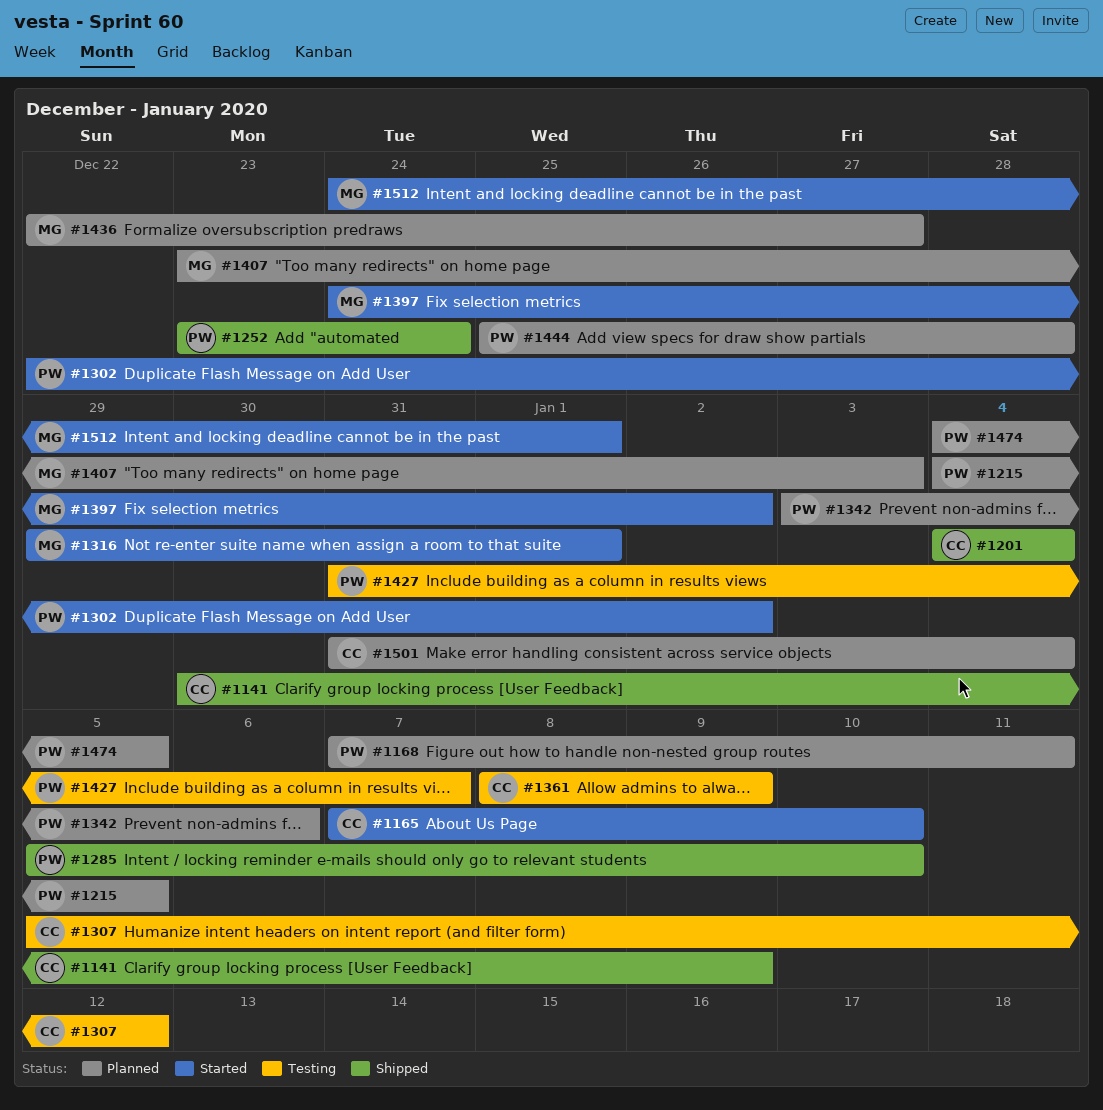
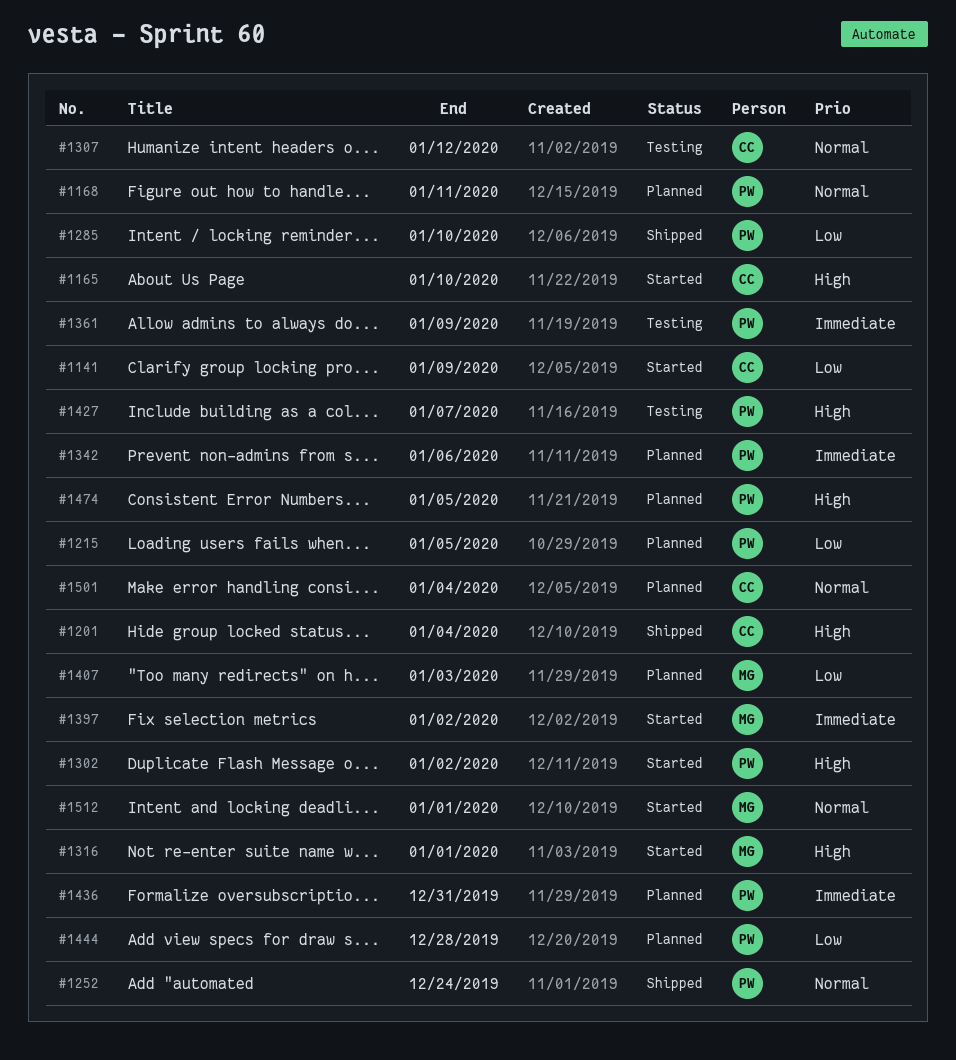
#1141, status: Shipped -> Started
#1361, owner: CC -> PW
#1436, owner: MG -> PW
#1436, due: Dec 27 -> Dec 31

